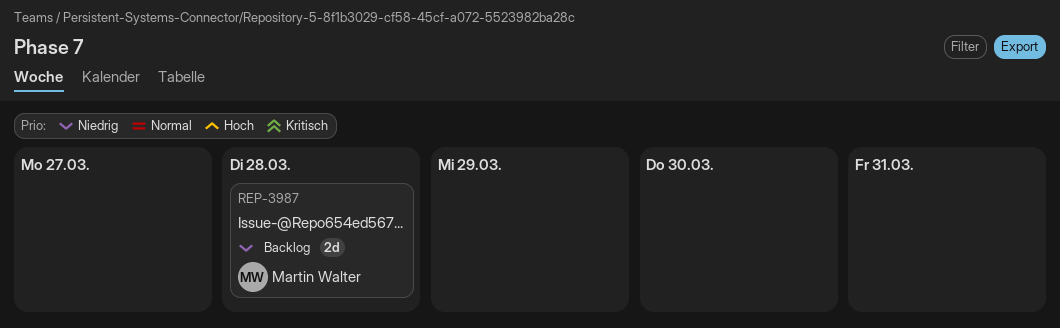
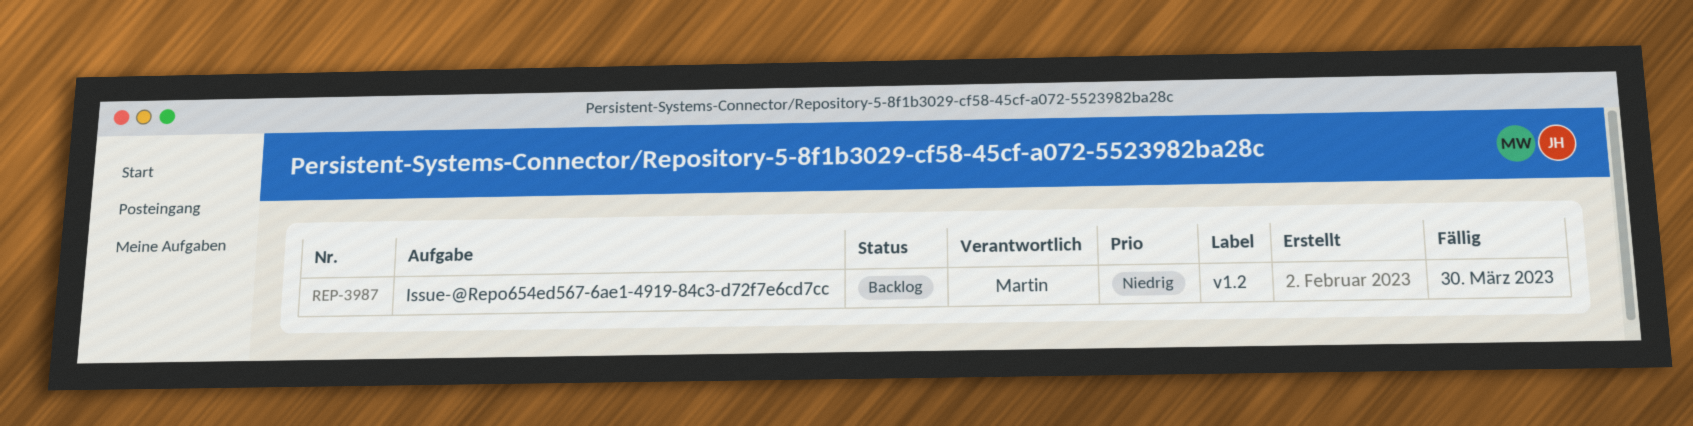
REP-3987, due: Mar 28 -> Mar 30

